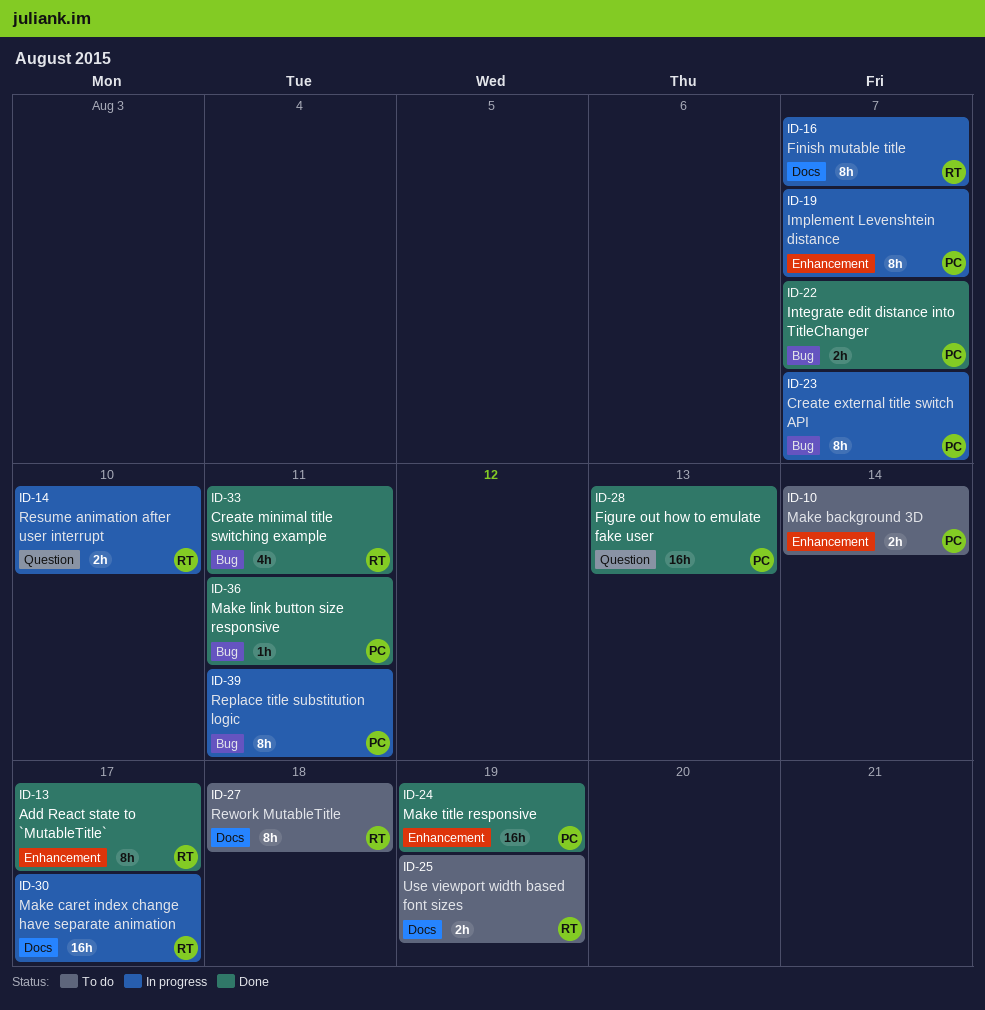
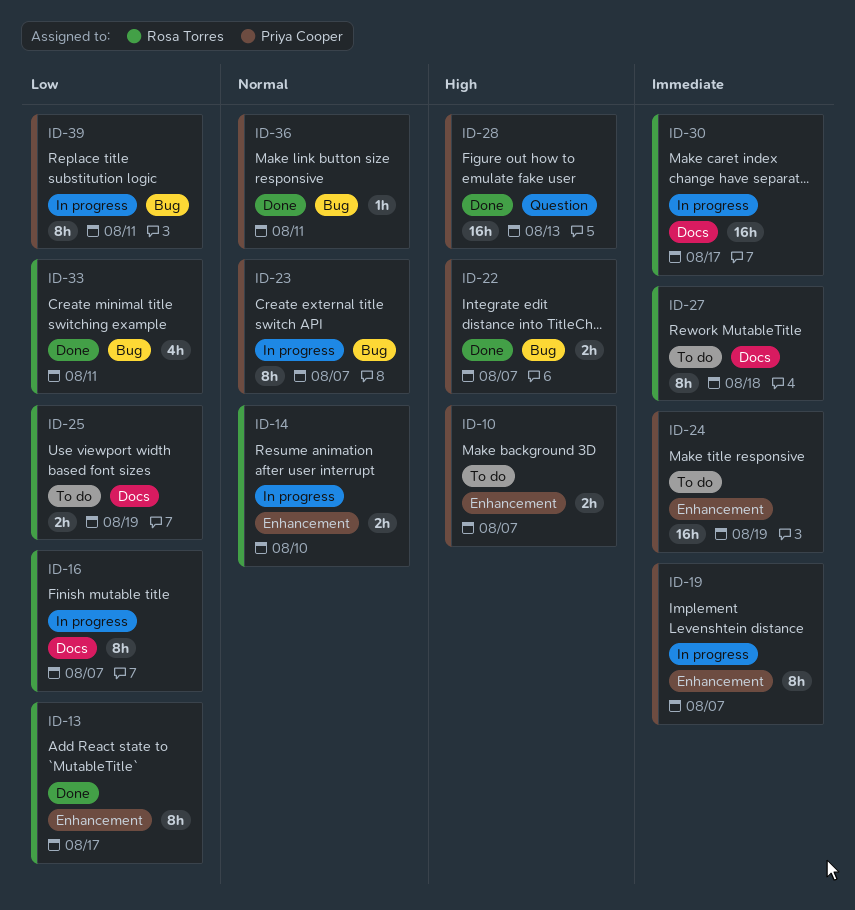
ID-10, due: Aug 14 -> Aug 7
ID-14, label: Question -> Enhancement
ID-24, status: Done -> To do

